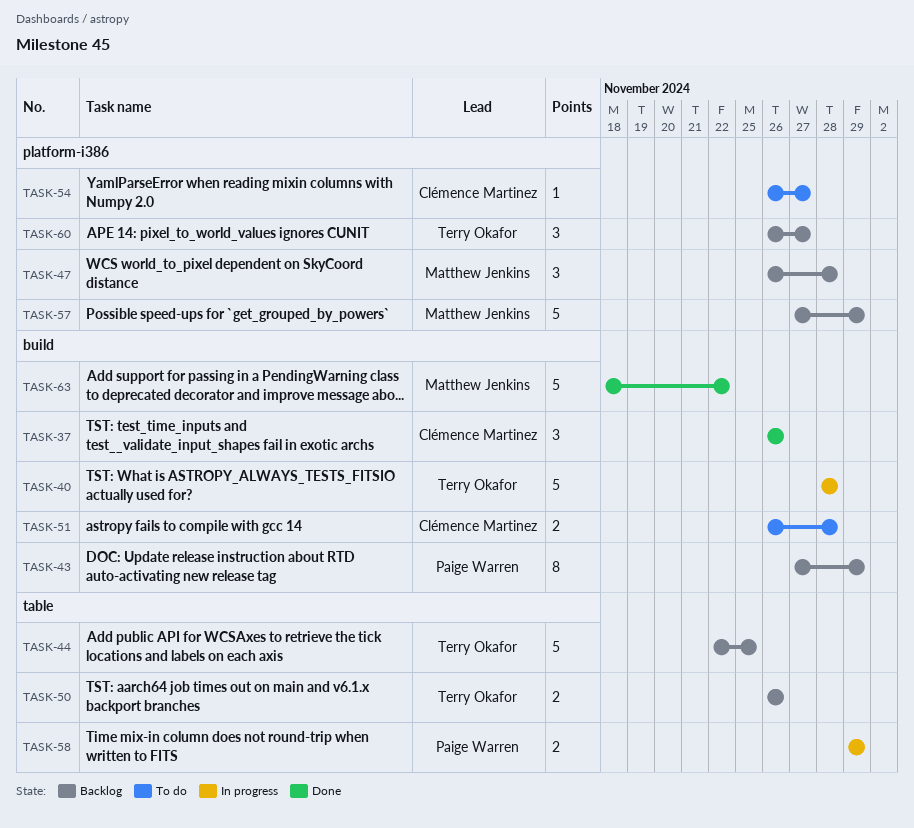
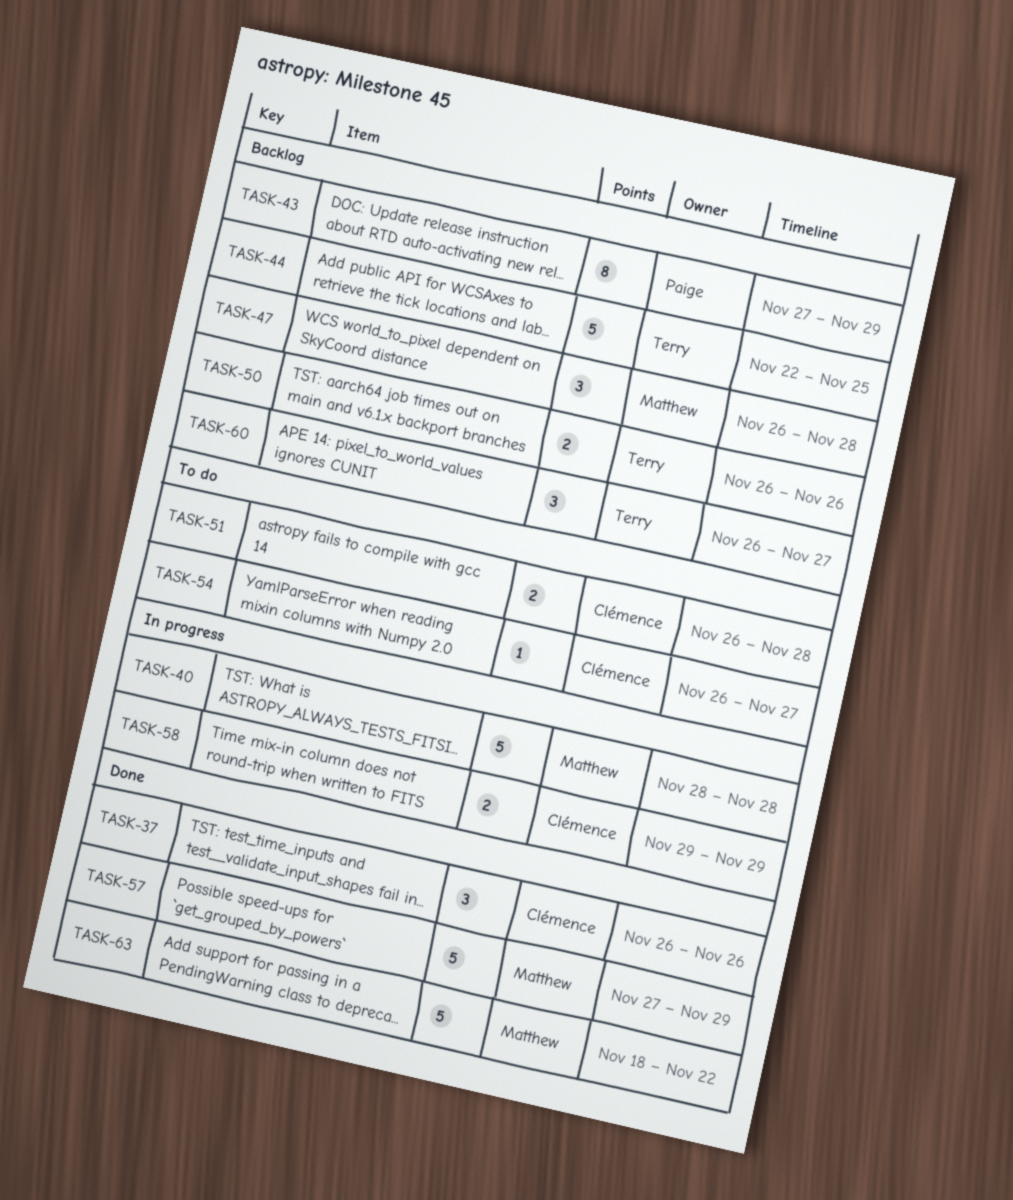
TASK-40, owner: Terry Okafor -> Matthew Jenkins
TASK-57, status: Backlog -> Done
TASK-58, owner: Paige Warren -> Clémence Martinez

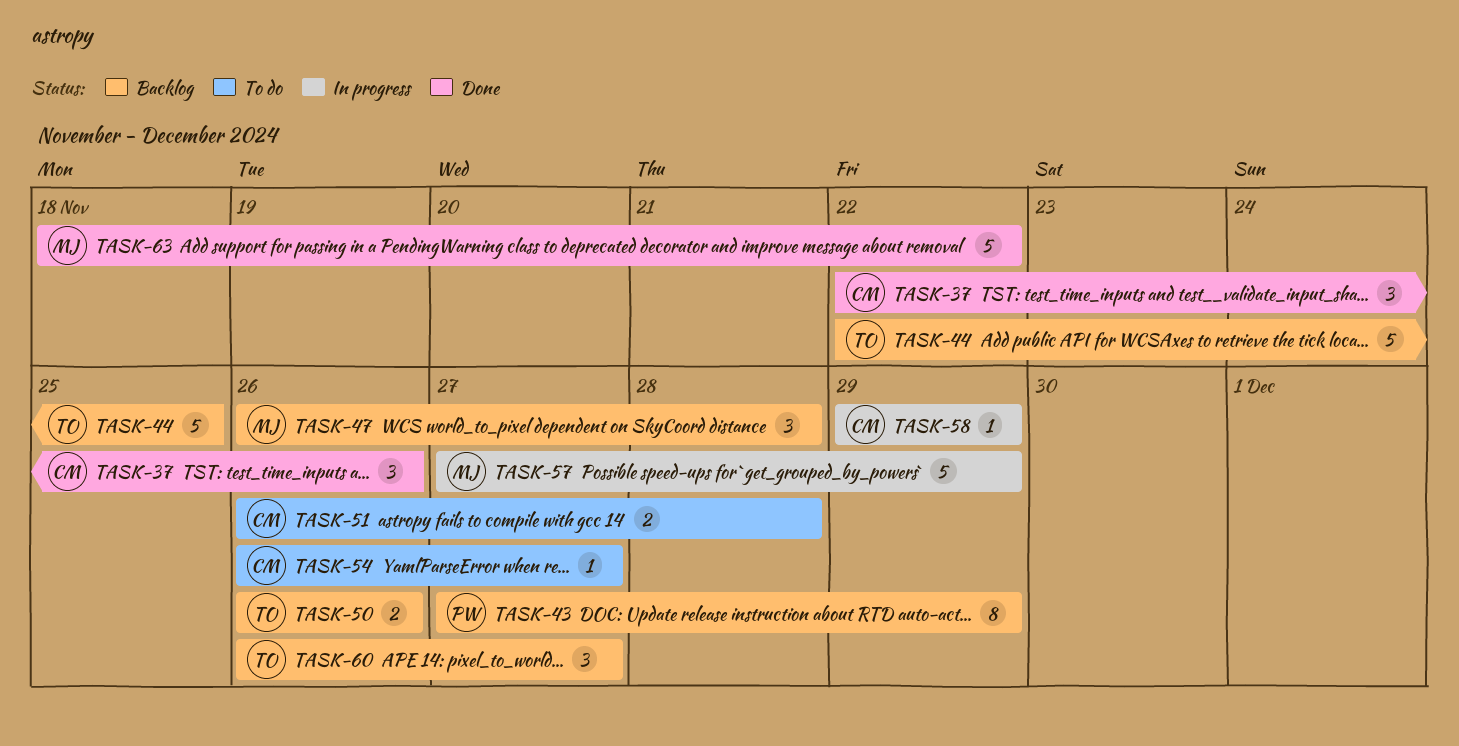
TASK-37, start: Nov 26 -> Nov 22
TASK-40: present -> none
TASK-57, status: Done -> In progress
TASK-58, estimate: 2 -> 1

